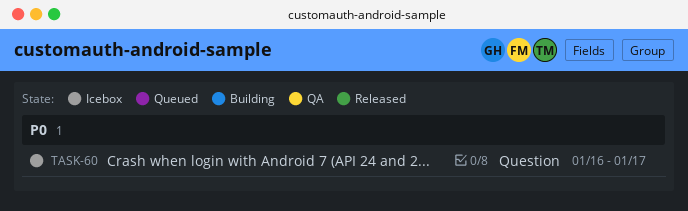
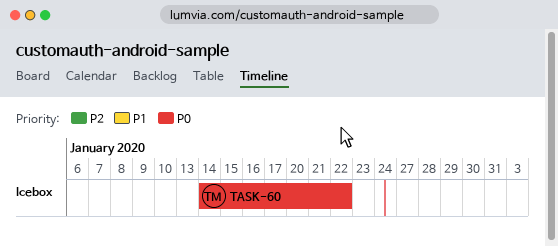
TASK-60, start: Jan 16 -> Jan 14
TASK-60, due: Jan 17 -> Jan 22

